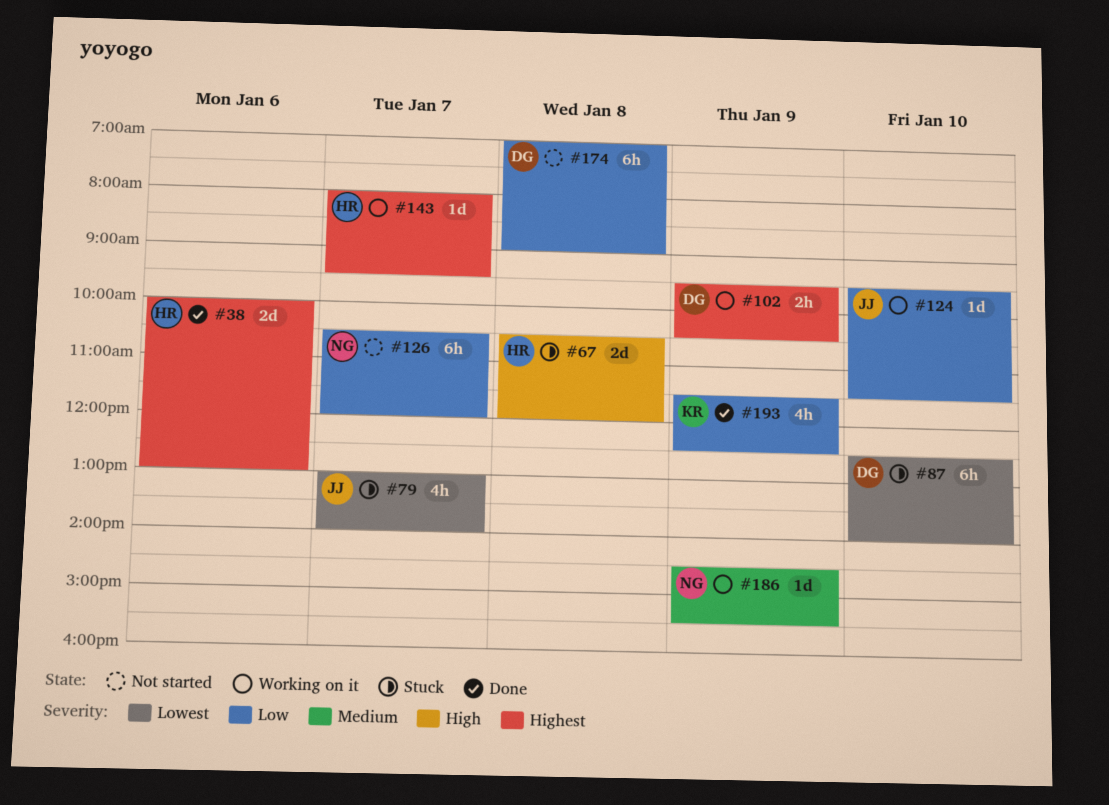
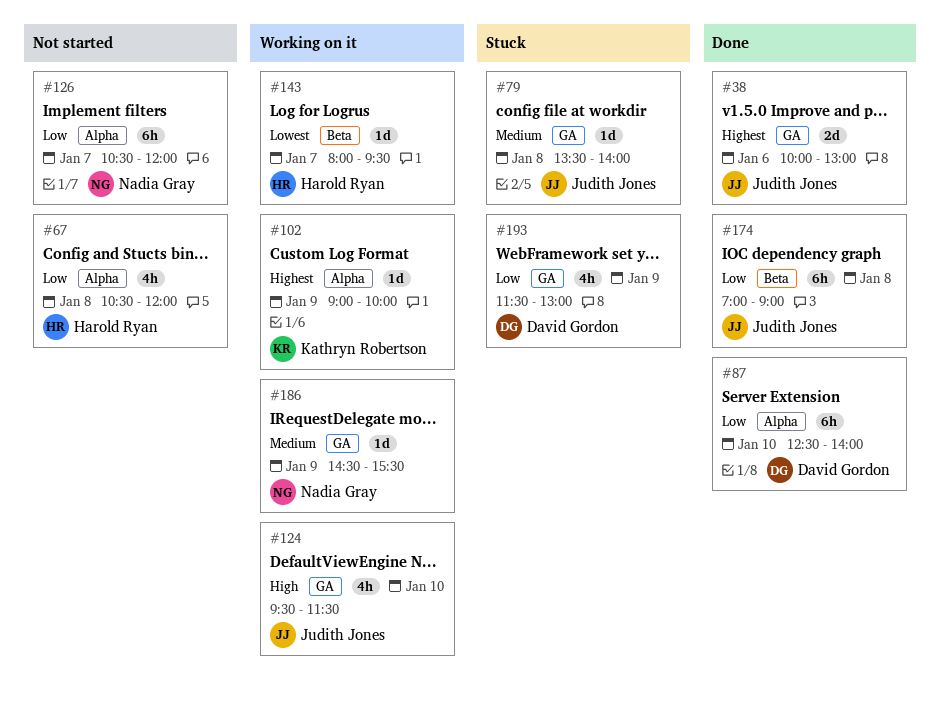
#38, owner: Harold Ryan -> Judith Jones
#67, status: Stuck -> Not started
#67, priority: High -> Low
#67, estimate: 2d -> 4h
#79, priority: Lowest -> Medium
#79, estimate: 4h -> 1d
#79, day: Jan 7 -> Jan 8
#79, begins: 13:00 -> 13:30
#87, status: Stuck -> Done
#87, priority: Lowest -> Low
#102, owner: David Gordon -> Kathryn Robertson
#102, estimate: 2h -> 1d
#102, begins: 09:30 -> 09:00
#102, ends: 10:30 -> 10:00
#124, priority: Low -> High
#124, estimate: 1d -> 4h
#143, priority: Highest -> Lowest
#174, status: Not started -> Done
#174, owner: David Gordon -> Judith Jones
#193, status: Done -> Stuck
#193, owner: Kathryn Robertson -> David Gordon
#193, ends: 12:30 -> 13:00

